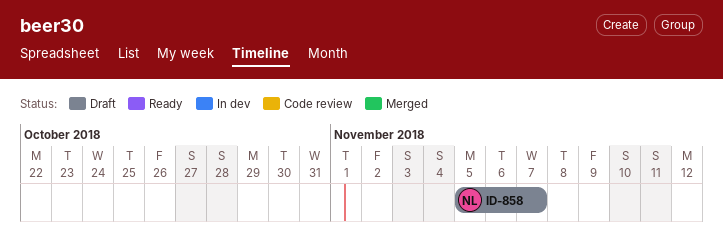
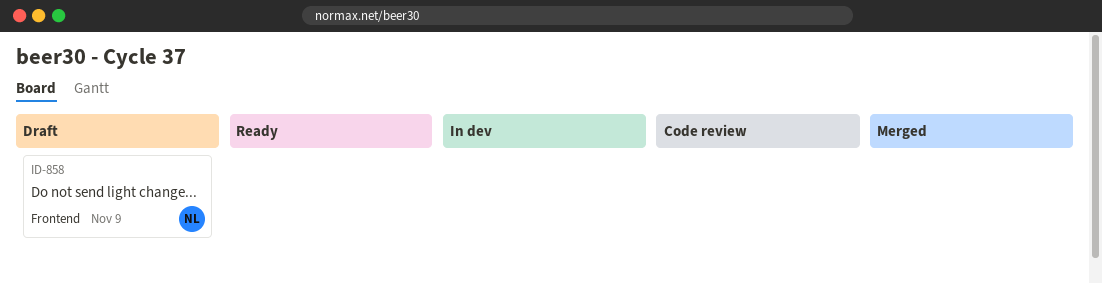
ID-858, due: Nov 7 -> Nov 9

